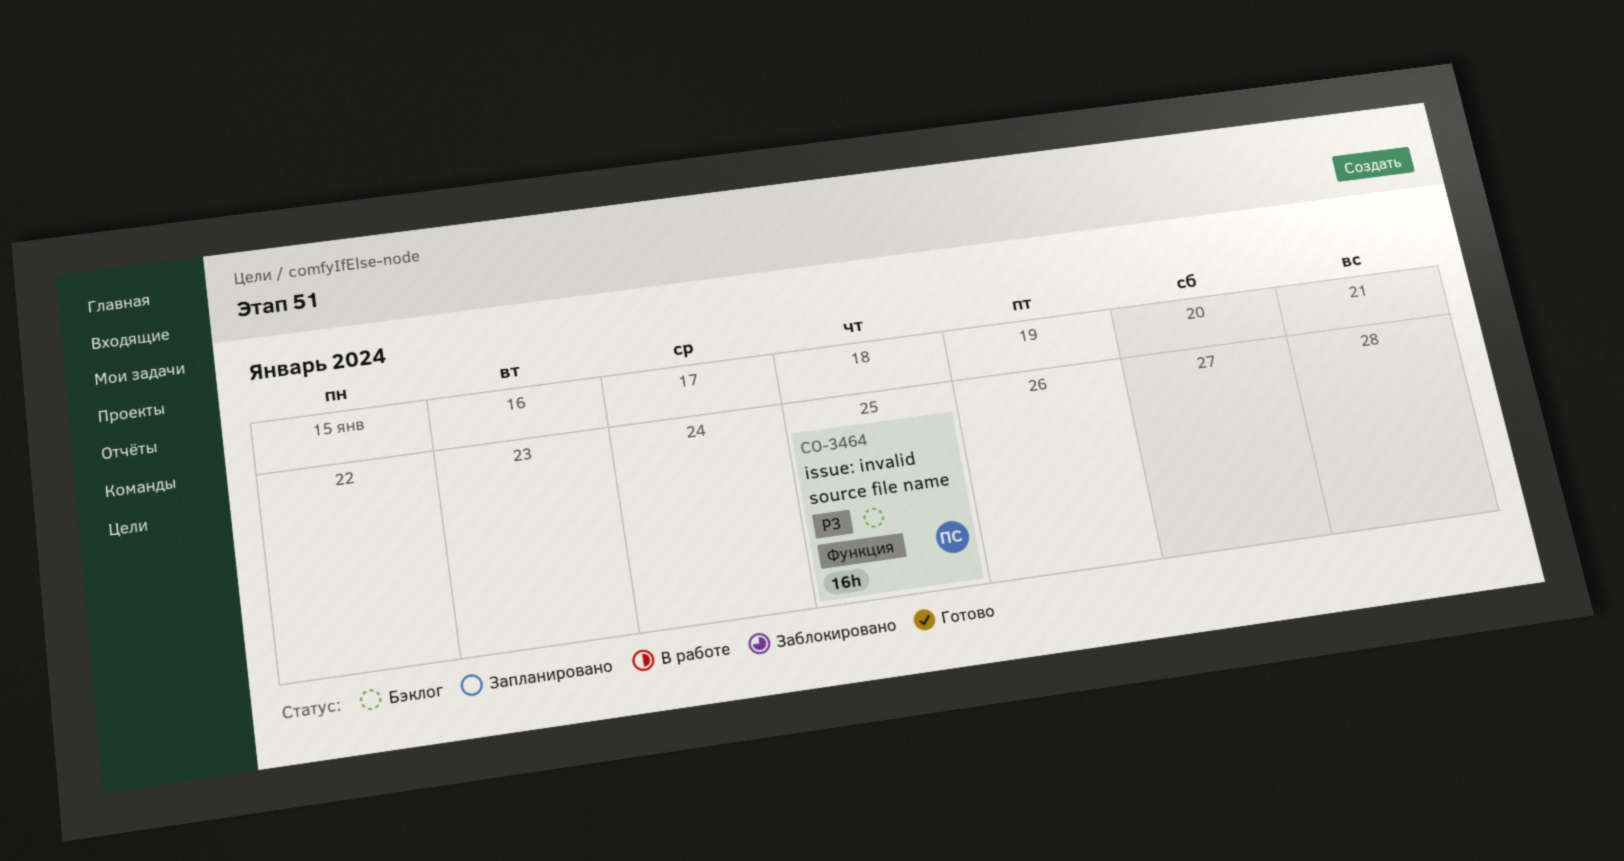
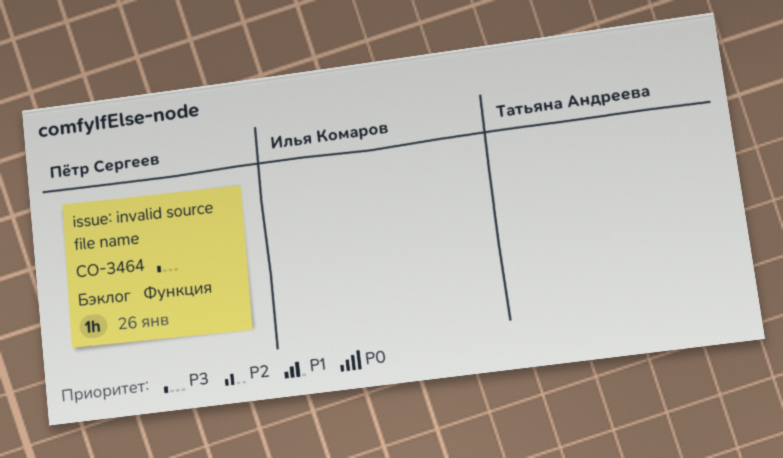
CO-3464, estimate: 16h -> 1h
CO-3464, due: Jan 25 -> Jan 26

